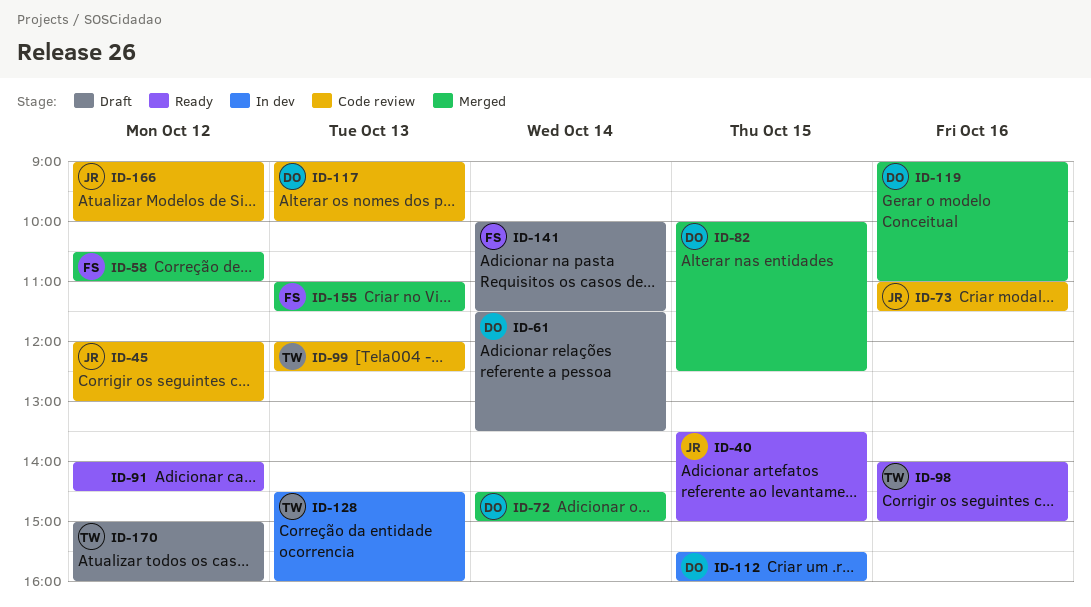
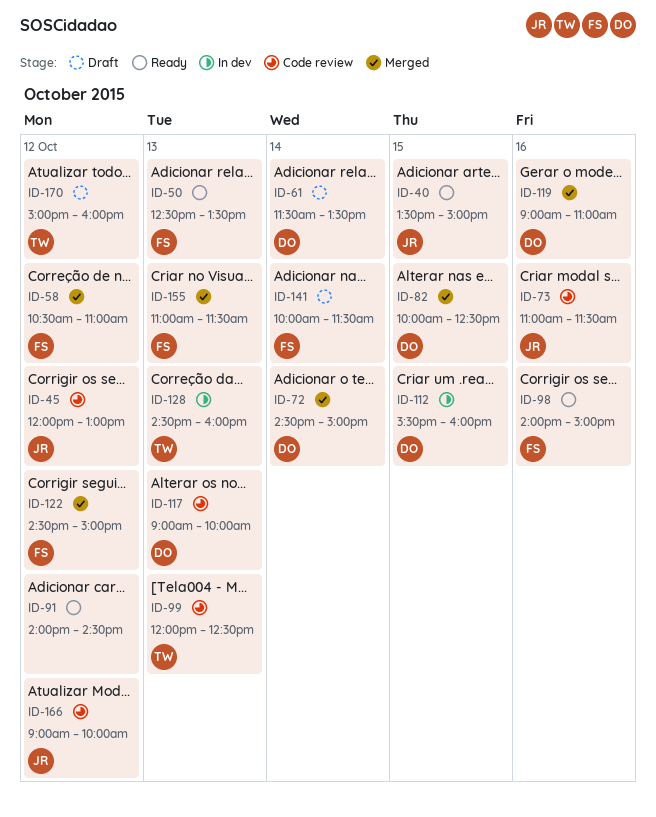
ID-50: none -> present
ID-98, owner: TW -> FS
ID-122: none -> present

